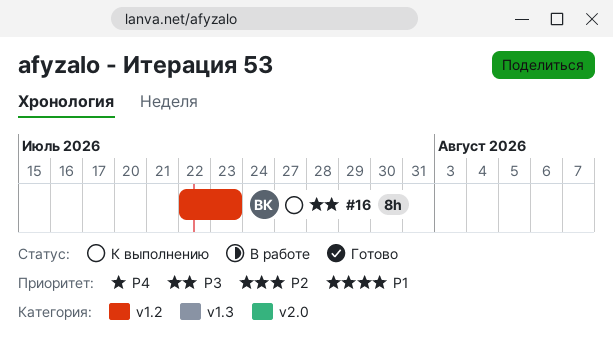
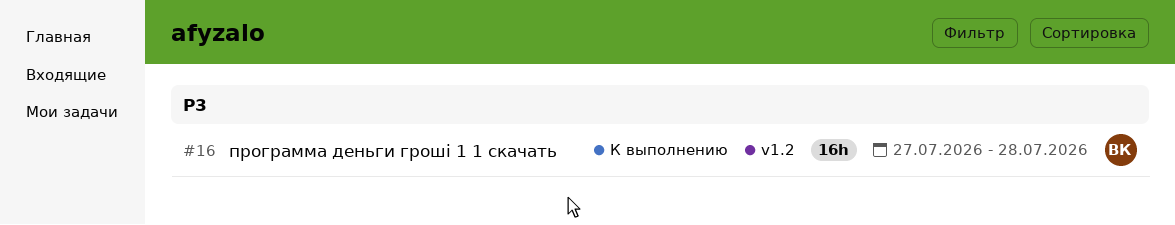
#16, estimate: 8h -> 16h
#16, start: Jul 22 -> Jul 27
#16, due: Jul 23 -> Jul 28

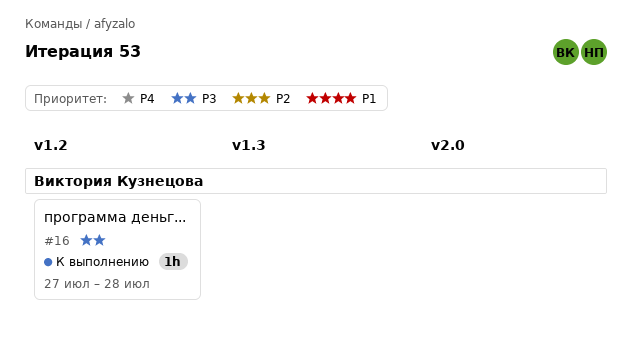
#16, estimate: 16h -> 1h

